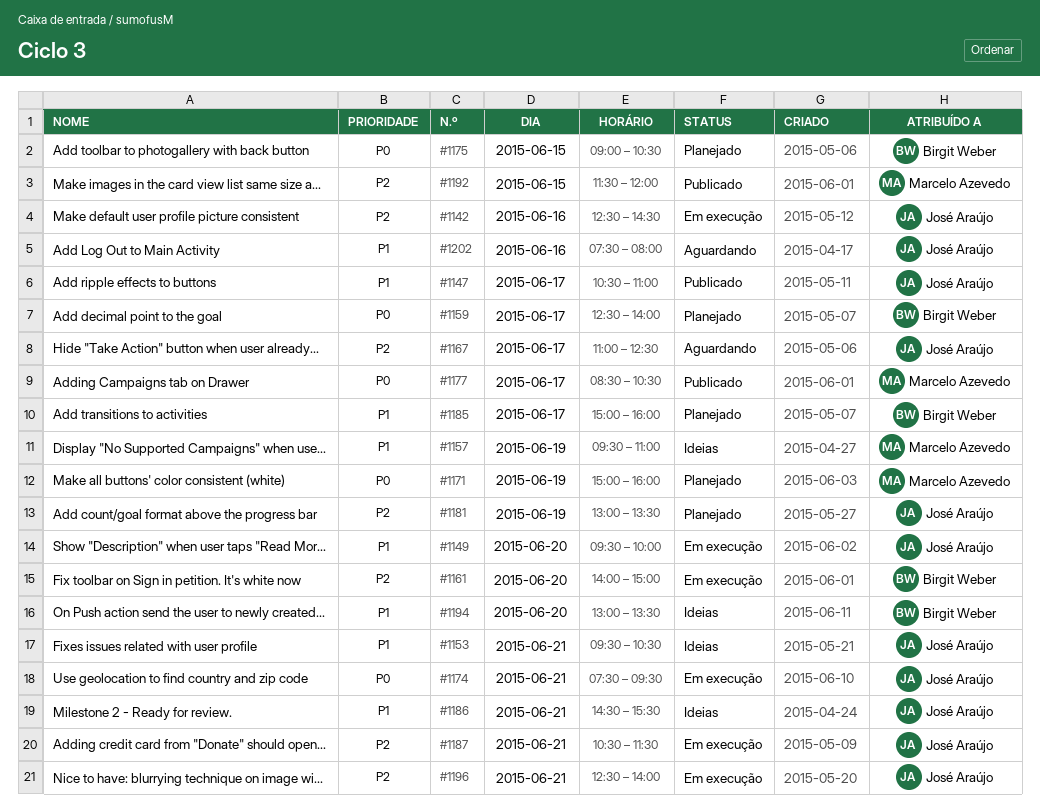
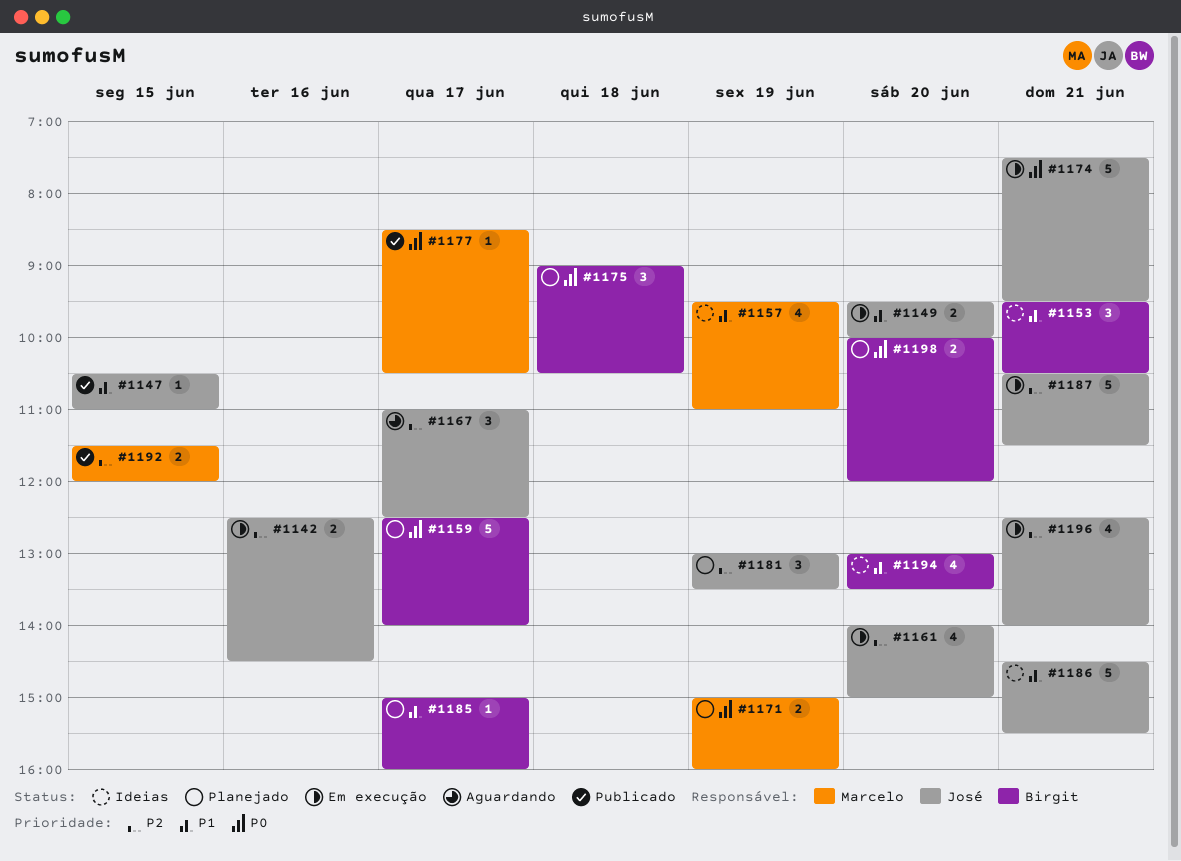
#1147, day: Jun 17 -> Jun 15
#1153, owner: José Araújo -> Birgit Weber
#1161, owner: Birgit Weber -> José Araújo
#1175, day: Jun 15 -> Jun 18
#1198: none -> present
#1202: present -> none

